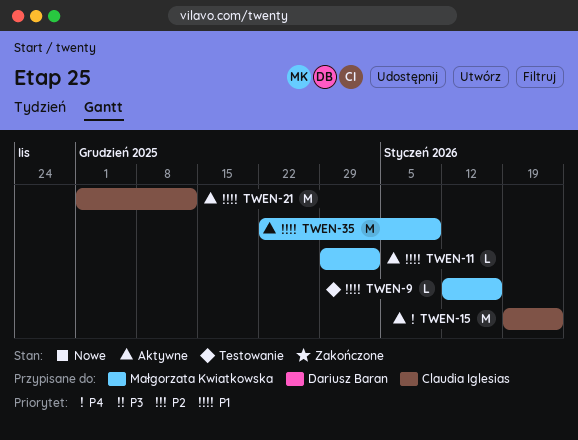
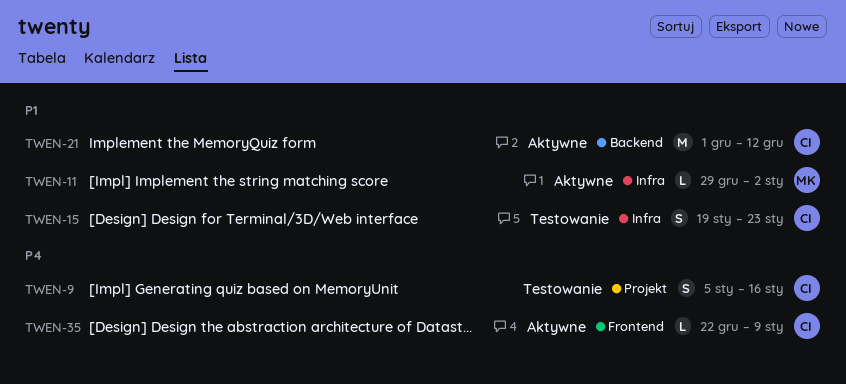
TWEN-9, owner: Małgorzata Kwiatkowska -> Claudia Iglesias
TWEN-9, priority: P1 -> P4
TWEN-9, estimate: L -> S
TWEN-9, start: Jan 12 -> Jan 5
TWEN-15, status: Aktywne -> Testowanie
TWEN-15, priority: P4 -> P1
TWEN-15, estimate: M -> S
TWEN-35, owner: Małgorzata Kwiatkowska -> Claudia Iglesias
TWEN-35, priority: P1 -> P4
TWEN-35, estimate: M -> L

